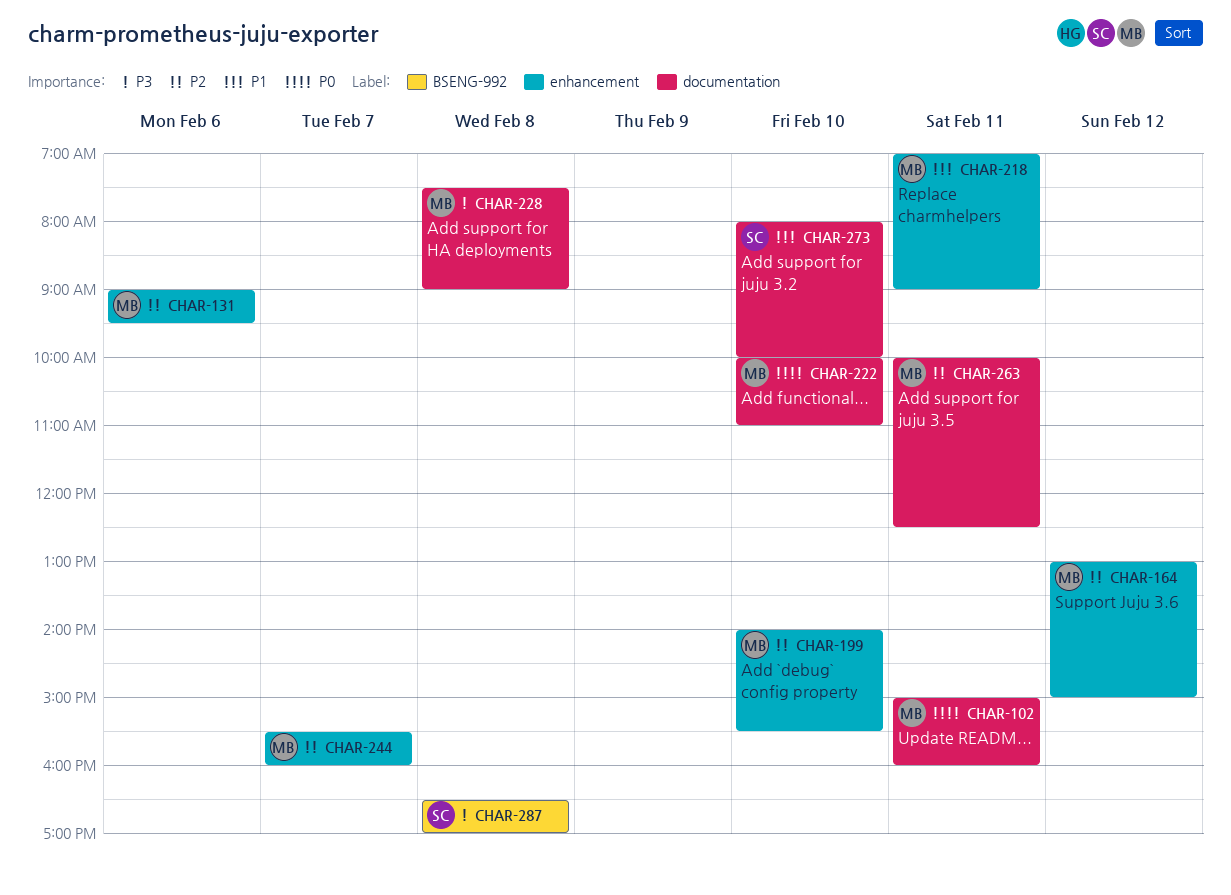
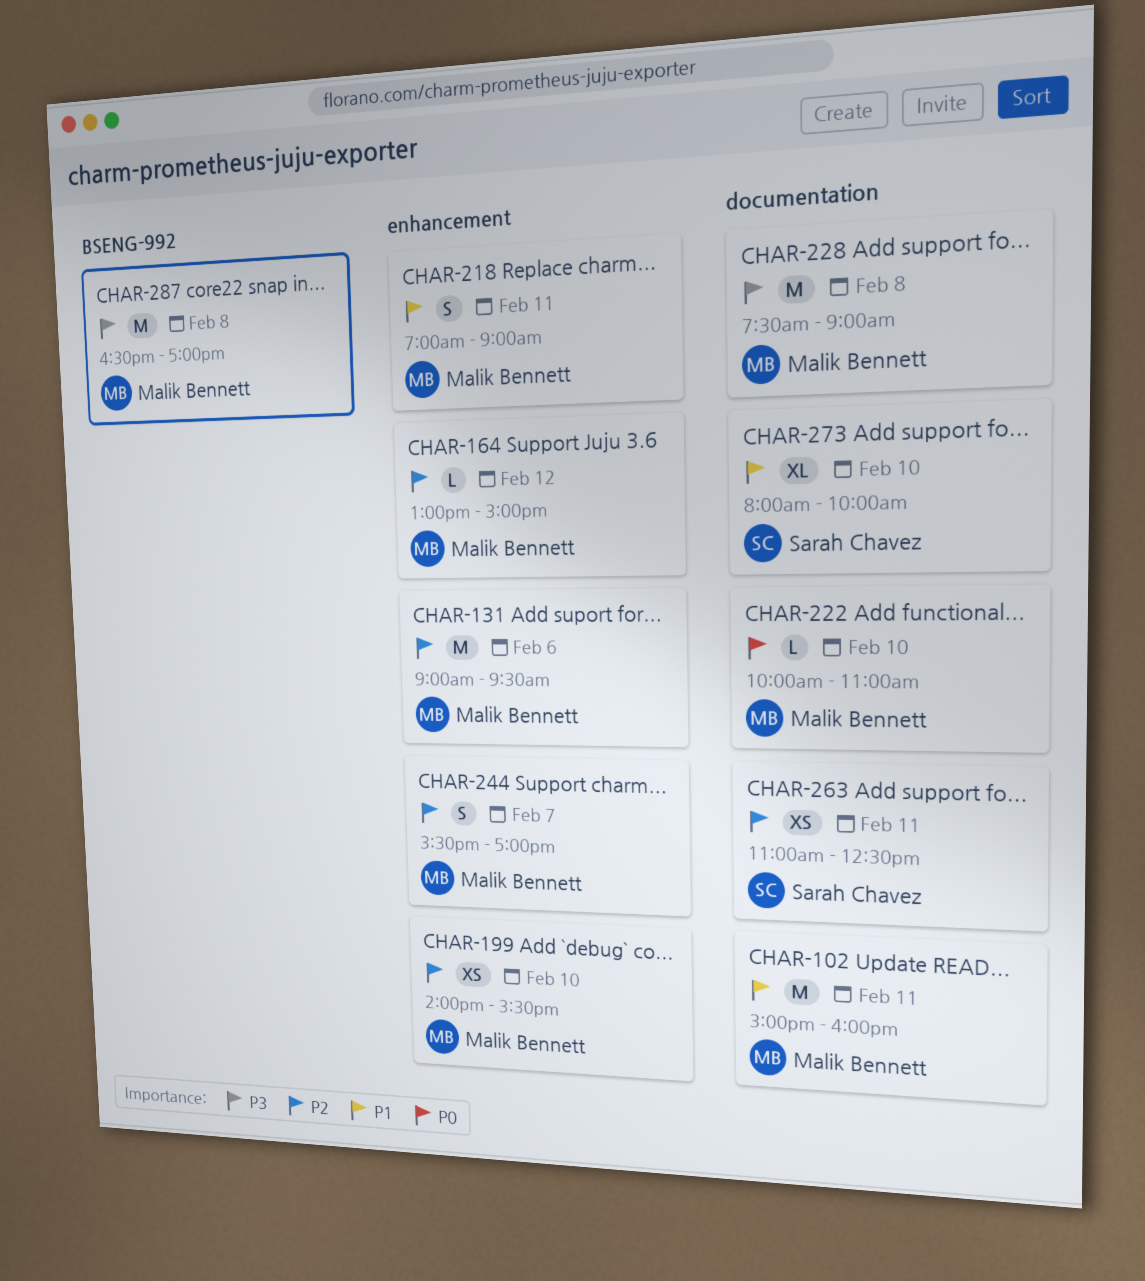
CHAR-102, priority: P0 -> P1
CHAR-244, ends: 16:00 -> 17:00
CHAR-263, owner: Malik Bennett -> Sarah Chavez
CHAR-263, begins: 10:00 -> 11:00
CHAR-287, owner: Sarah Chavez -> Malik Bennett

